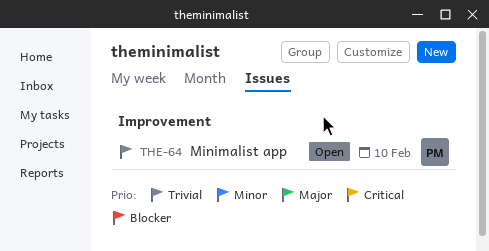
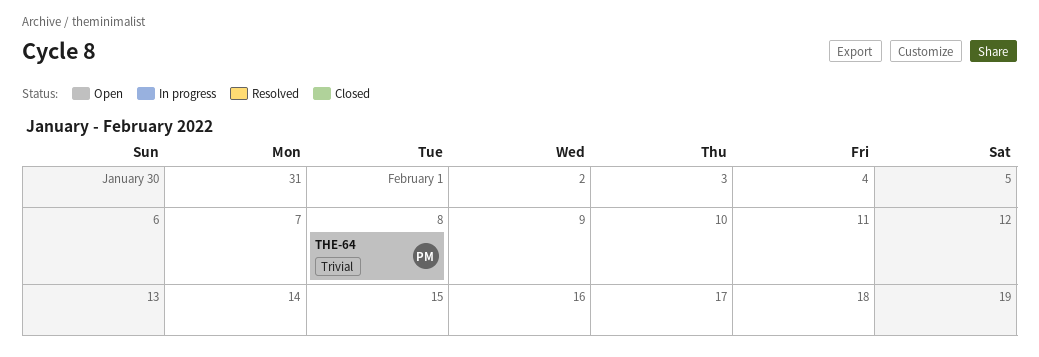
THE-64, due: Feb 10 -> Feb 8

